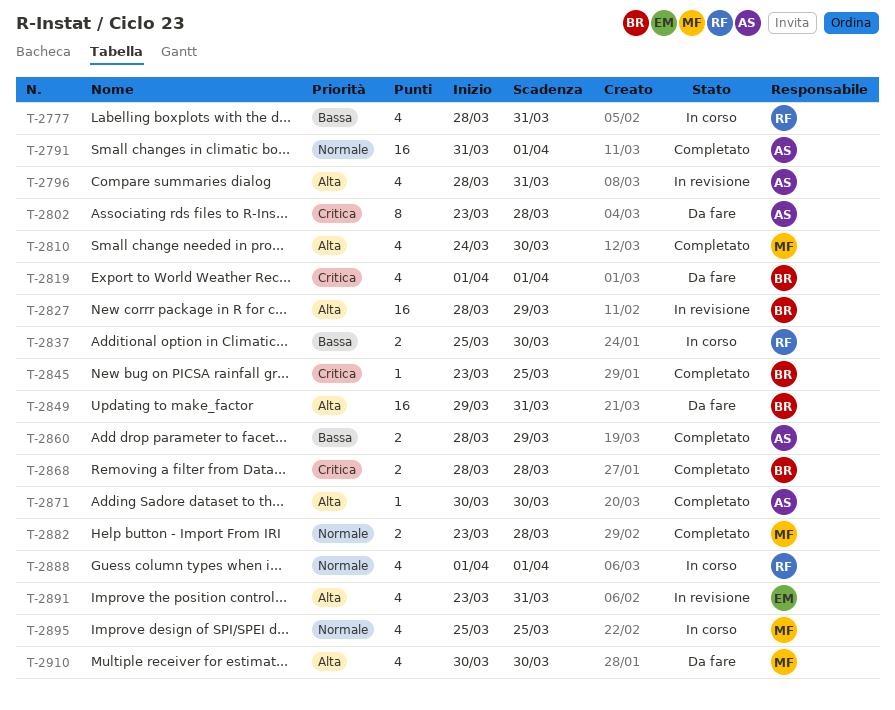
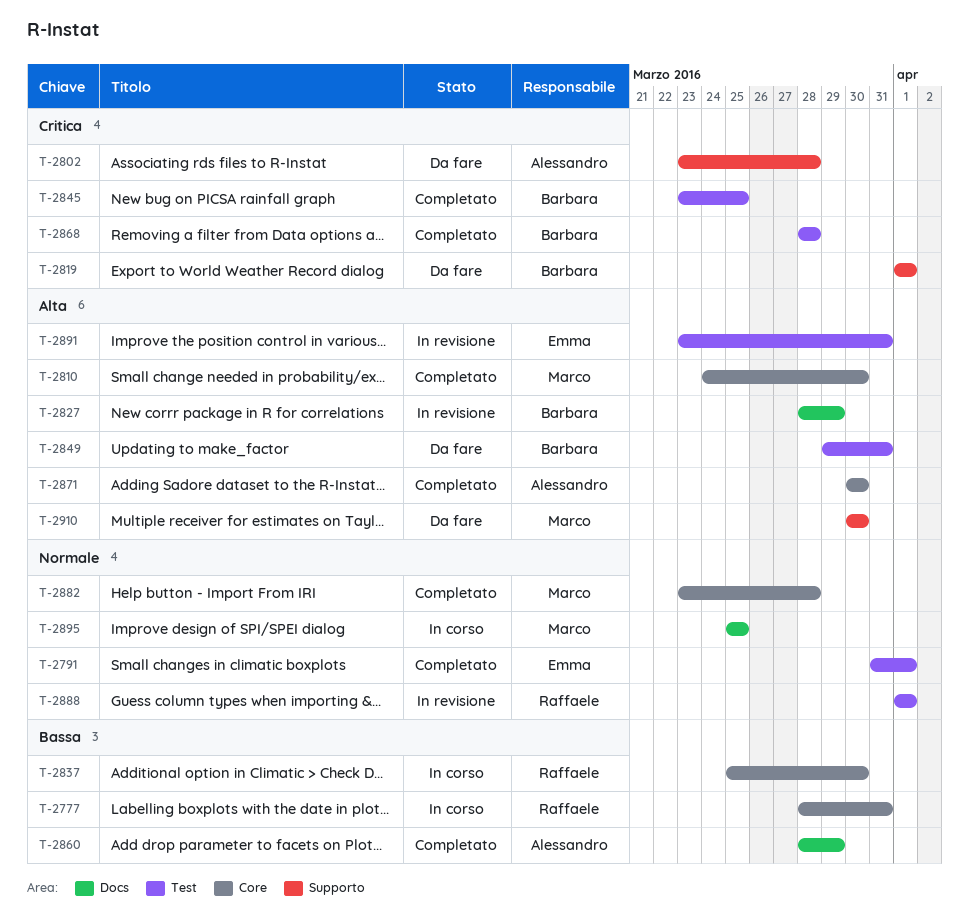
T-2791, owner: Alessandro -> Emma
T-2796: present -> none
T-2888, status: In corso -> In revisione

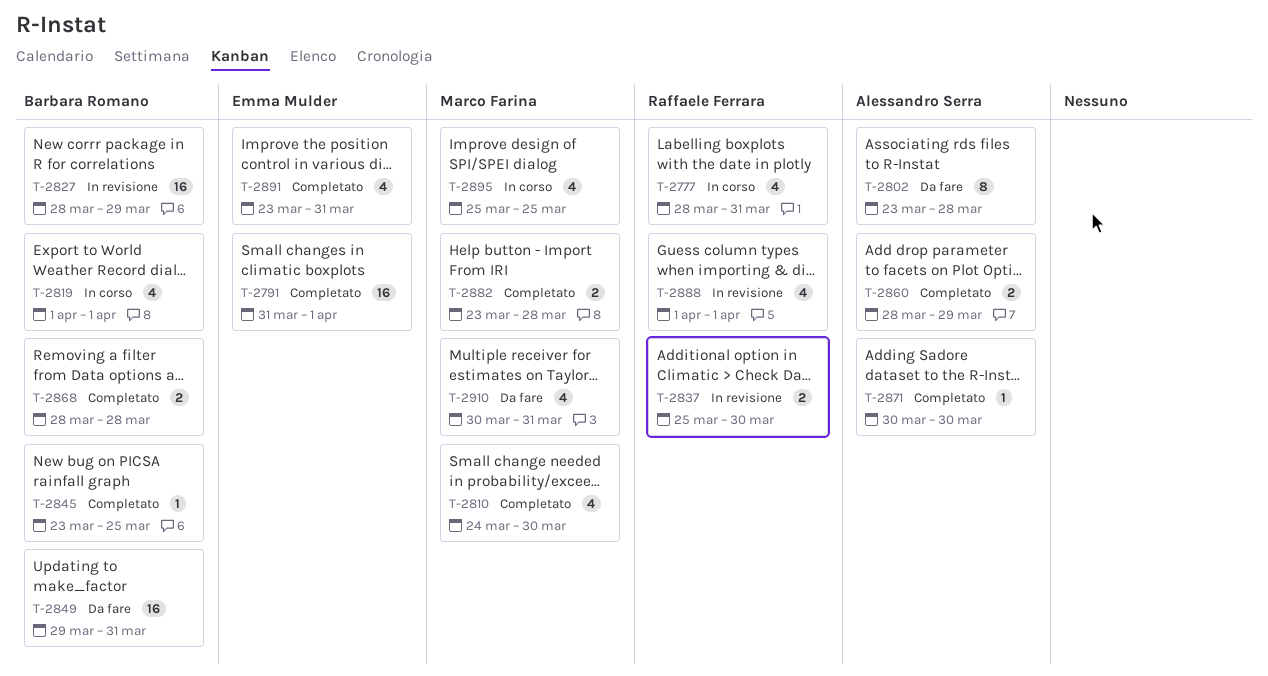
T-2819, status: Da fare -> In corso
T-2837, status: In corso -> In revisione
T-2891, status: In revisione -> Completato
T-2910, due: Mar 30 -> Mar 31

